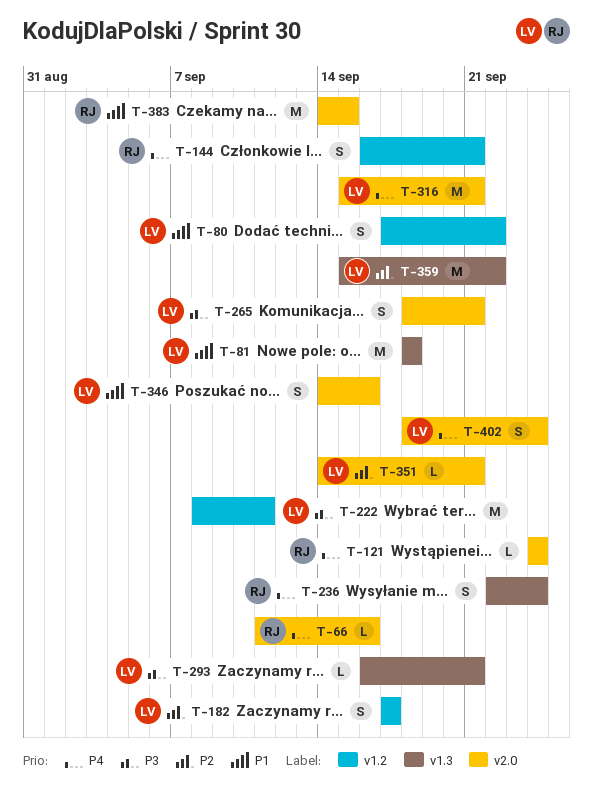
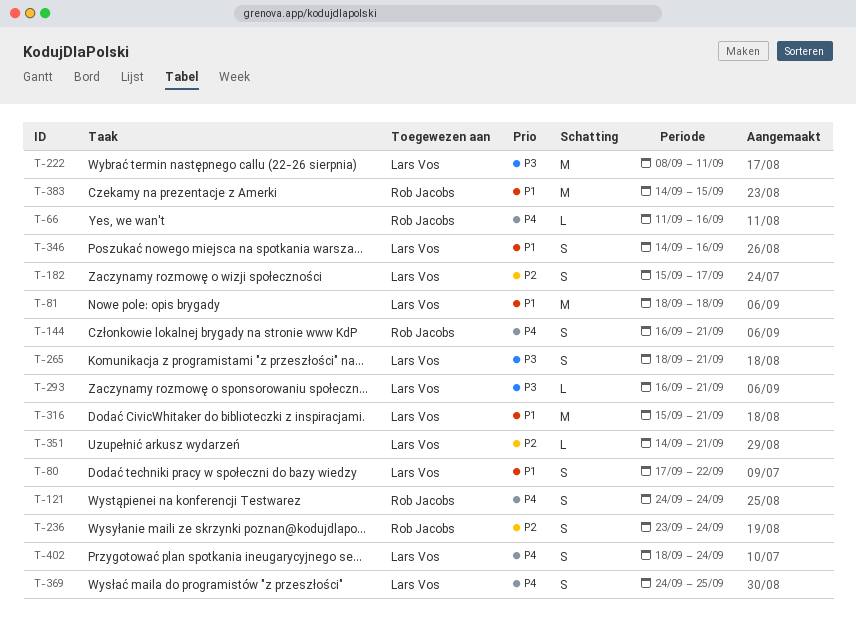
T-121, estimate: L -> S
T-182, start: Sep 17 -> Sep 15
T-236, priority: P4 -> P2
T-236, start: Sep 22 -> Sep 23
T-316, priority: P4 -> P1
T-359: present -> none
T-369: none -> present

